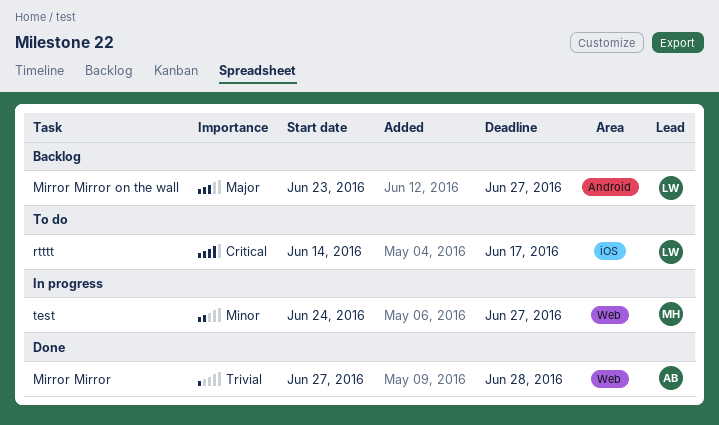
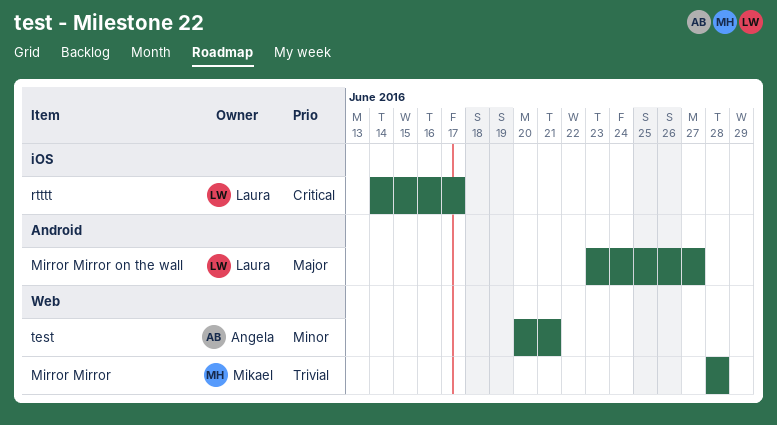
Mirror Mirror, owner: Angela -> Mikael
Mirror Mirror, start: Jun 27 -> Jun 28
test, owner: Mikael -> Angela
test, start: Jun 24 -> Jun 20
test, due: Jun 27 -> Jun 21

